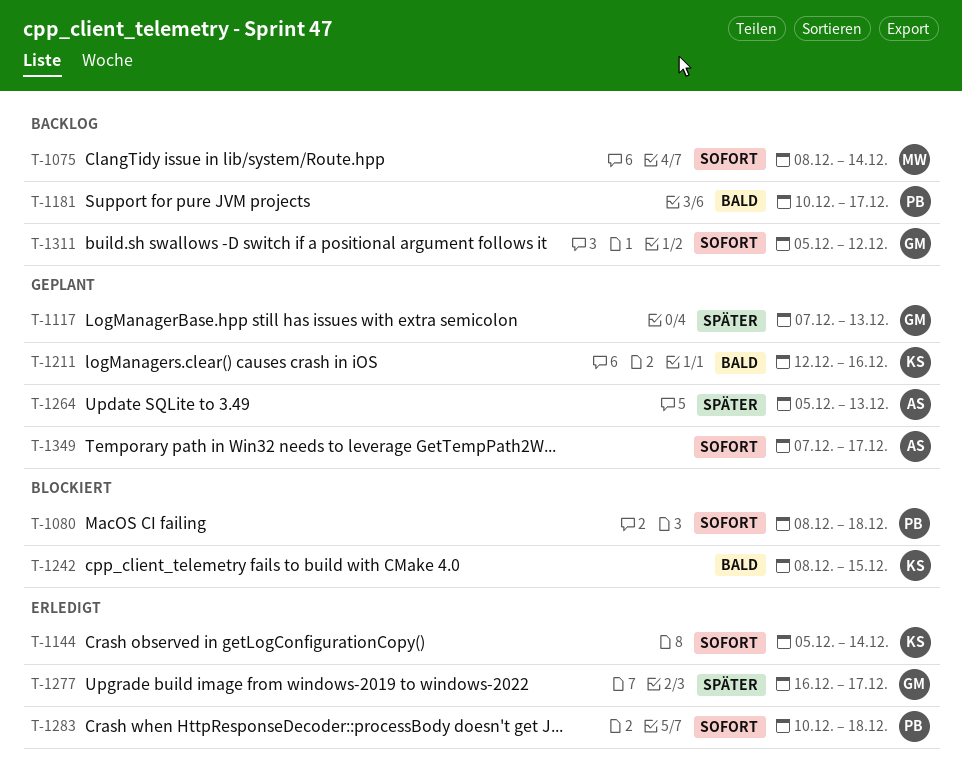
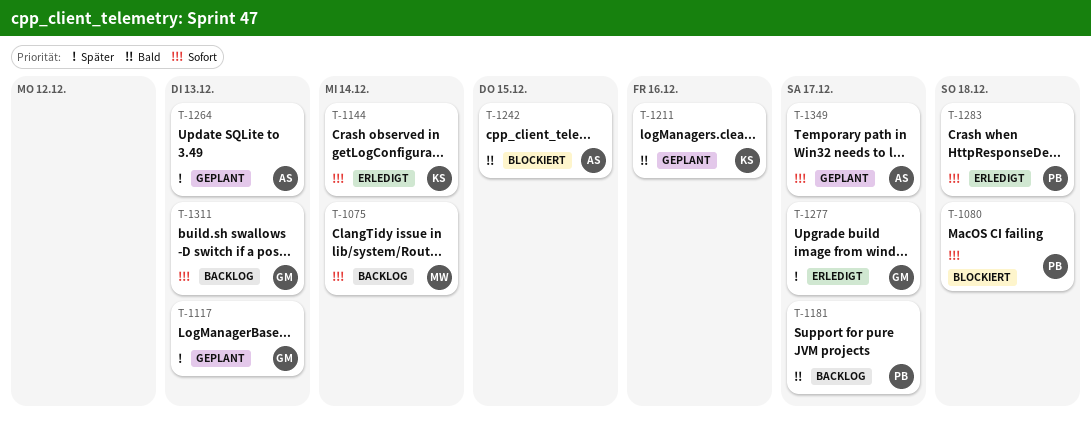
T-1242, owner: KS -> AS
T-1311, due: Dec 12 -> Dec 13

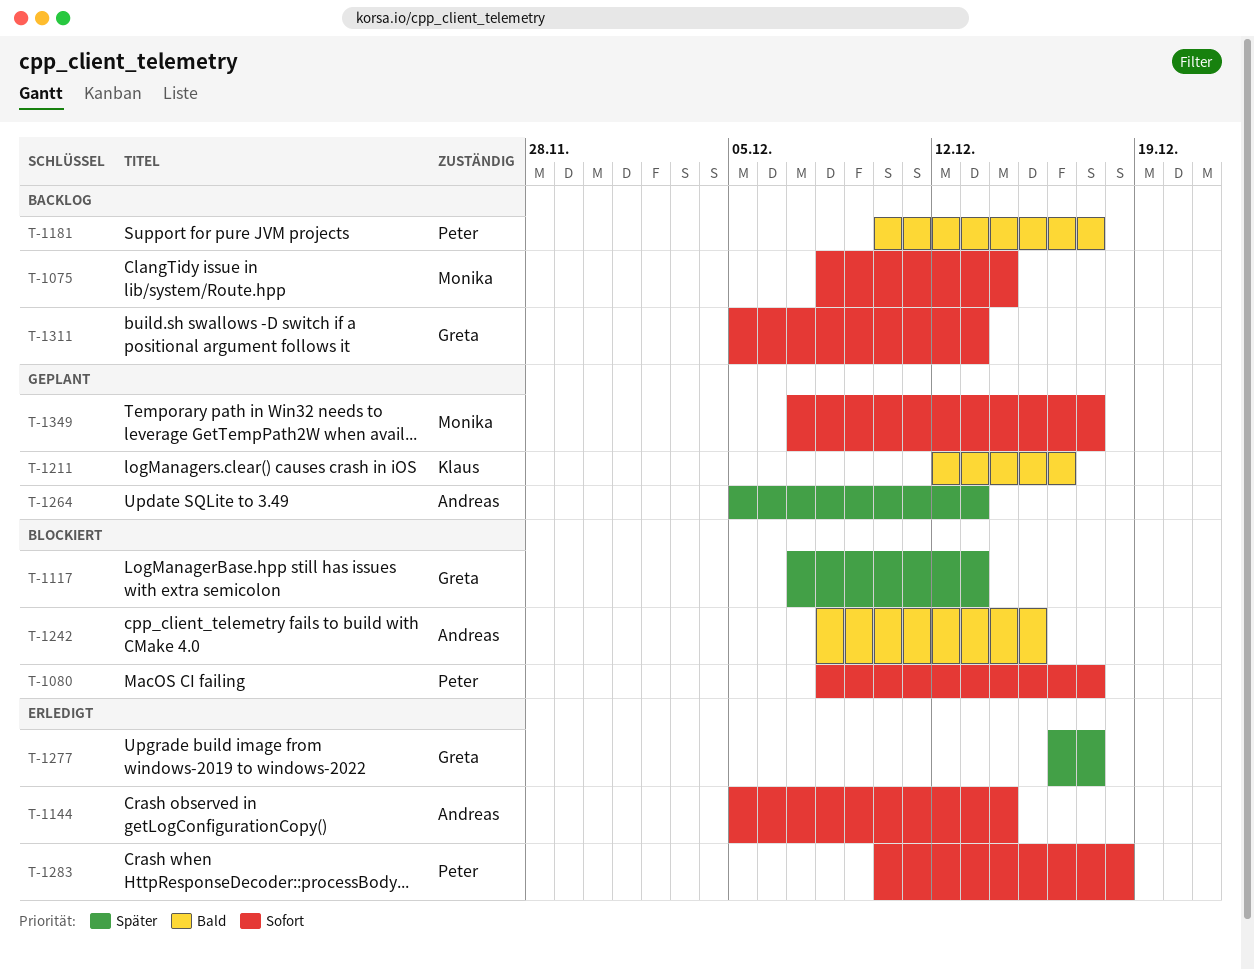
T-1080, due: Dec 18 -> Dec 17
T-1117, status: Geplant -> Blockiert
T-1144, owner: Klaus -> Andreas
T-1349, owner: Andreas -> Monika

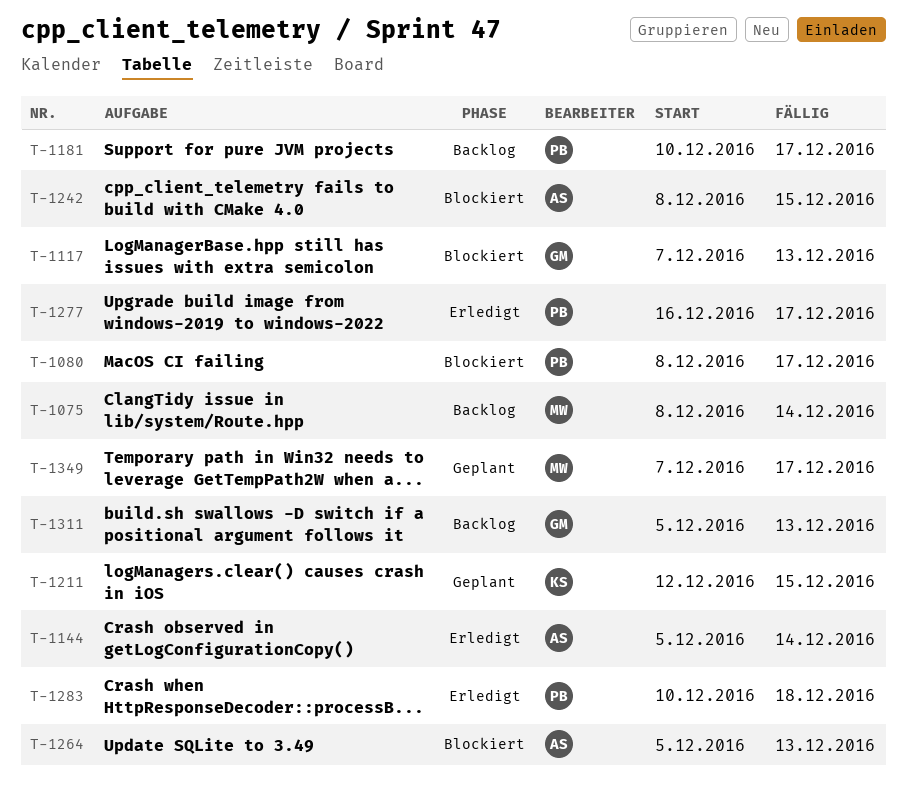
T-1211, due: Dec 16 -> Dec 15
T-1264, status: Geplant -> Blockiert
T-1277, owner: Greta -> Peter

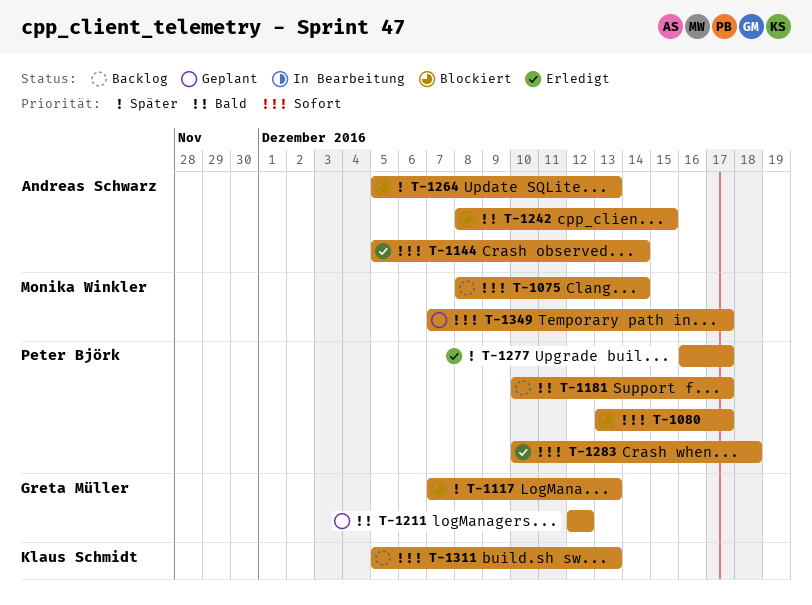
T-1080, start: Dec 8 -> Dec 13
T-1211, owner: Klaus Schmidt -> Greta Müller
T-1211, due: Dec 15 -> Dec 12
T-1311, owner: Greta Müller -> Klaus Schmidt

